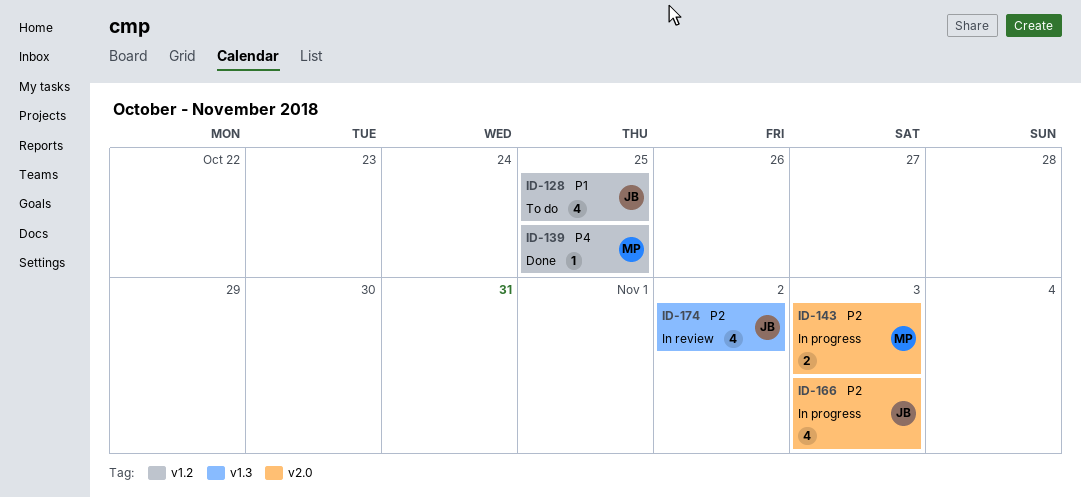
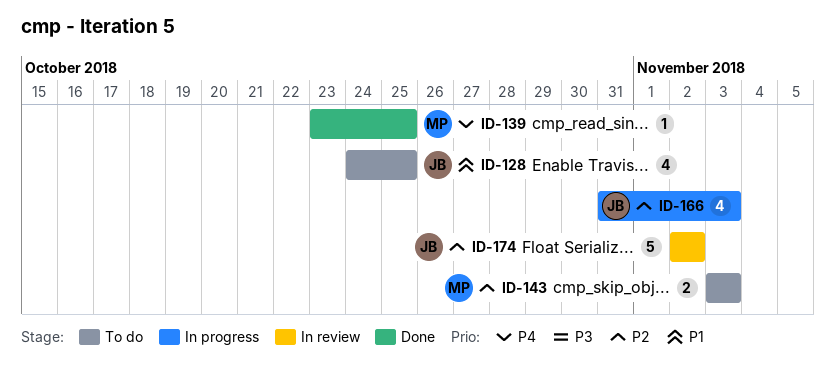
ID-143, status: In progress -> To do
ID-174, estimate: 4 -> 5

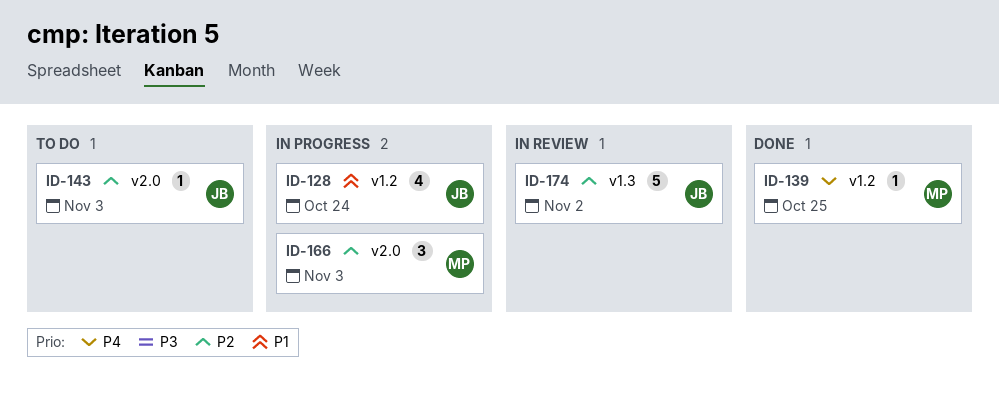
ID-128, status: To do -> In progress
ID-128, due: Oct 25 -> Oct 24
ID-143, owner: MP -> JB
ID-143, estimate: 2 -> 1
ID-166, owner: JB -> MP
ID-166, estimate: 4 -> 3

